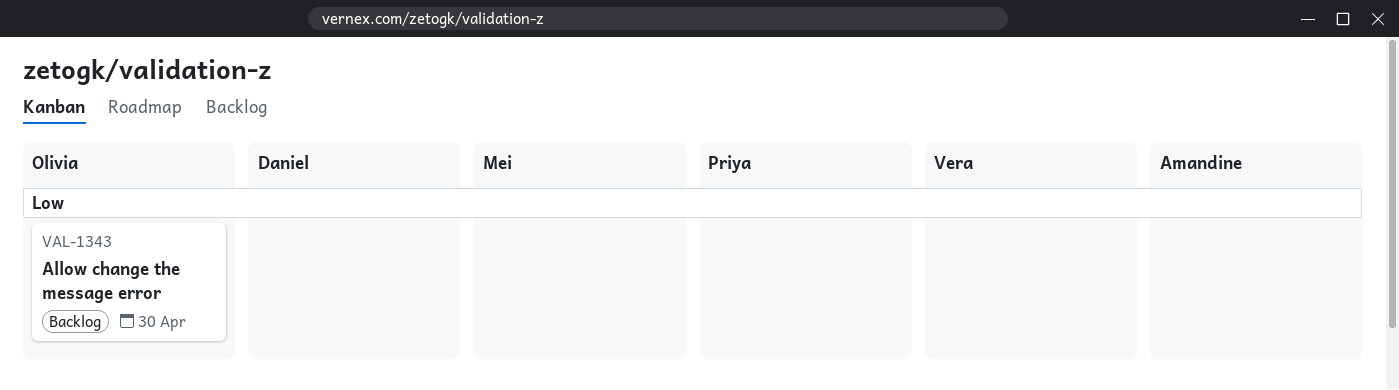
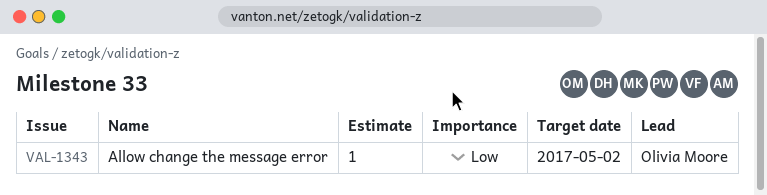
VAL-1343, due: Apr 30 -> May 2

